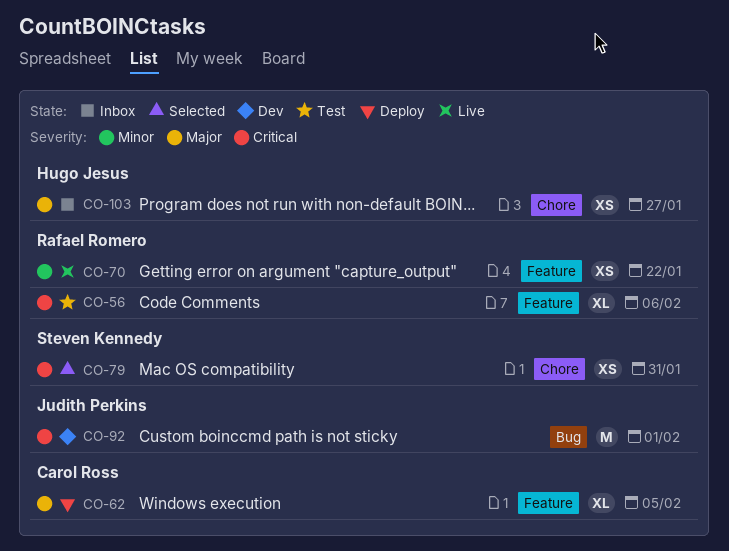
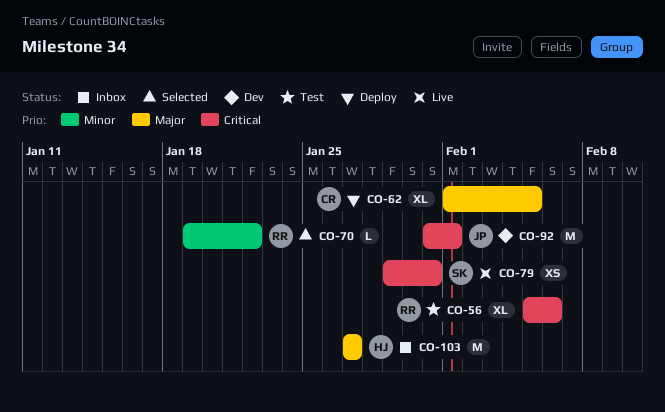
CO-70, status: Live -> Selected
CO-70, estimate: XS -> L
CO-79, status: Selected -> Live
CO-103, estimate: XS -> M

